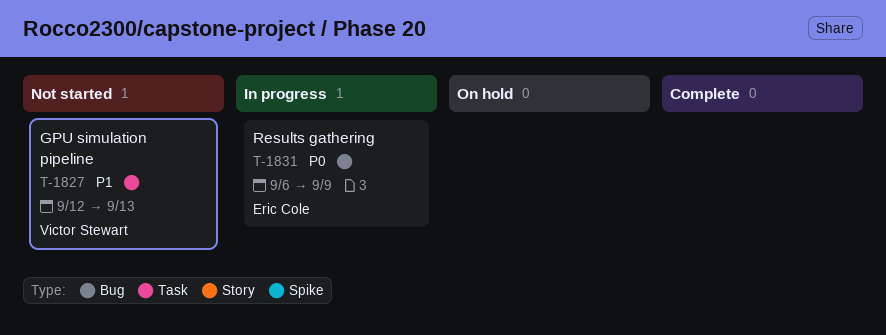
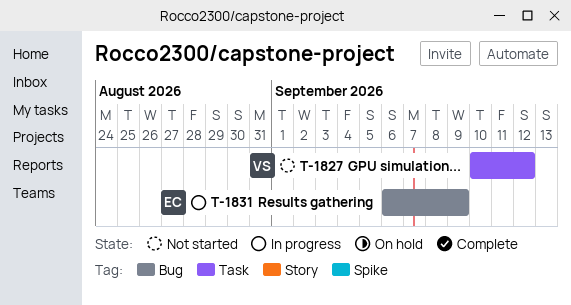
T-1827, start: Sep 12 -> Sep 10
T-1827, due: Sep 13 -> Sep 12

